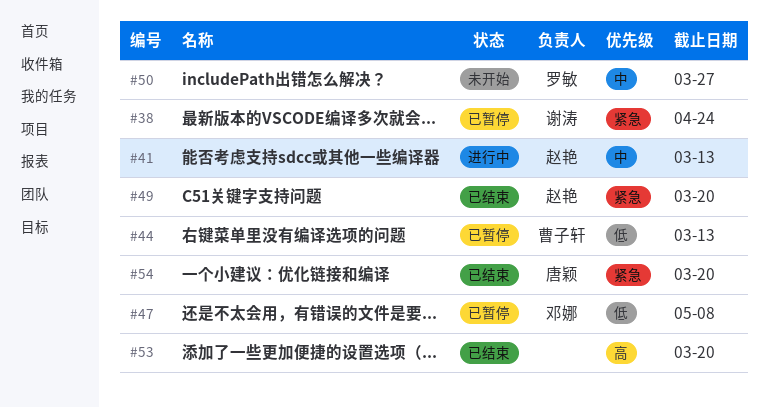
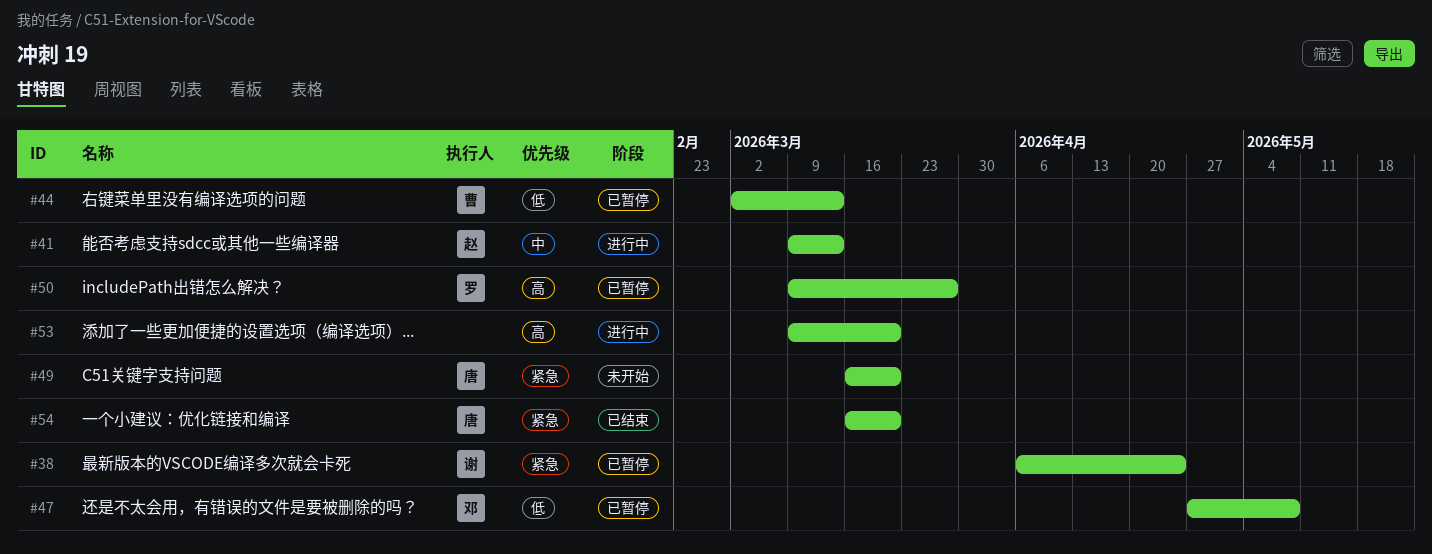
#49, status: 已结束 -> 未开始
#49, owner: 赵艳 -> 唐颖
#50, status: 未开始 -> 已暂停
#50, priority: 中 -> 高
#53, status: 已结束 -> 进行中

